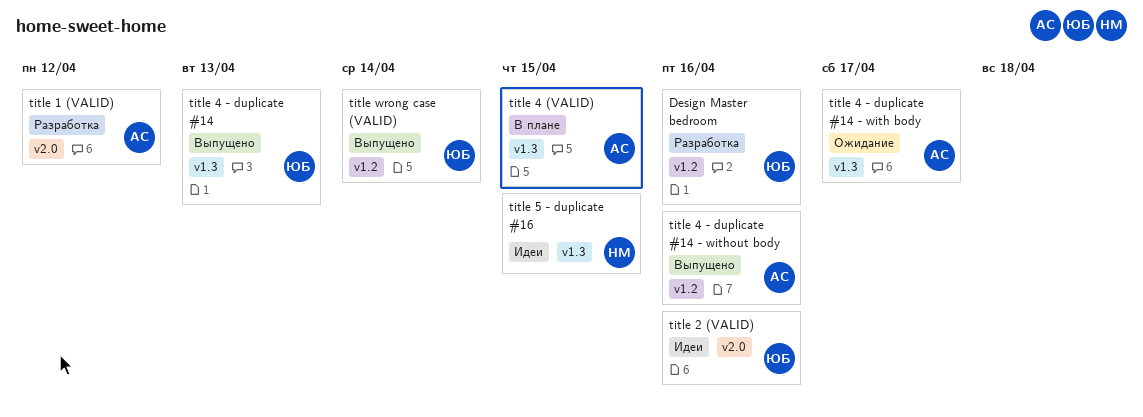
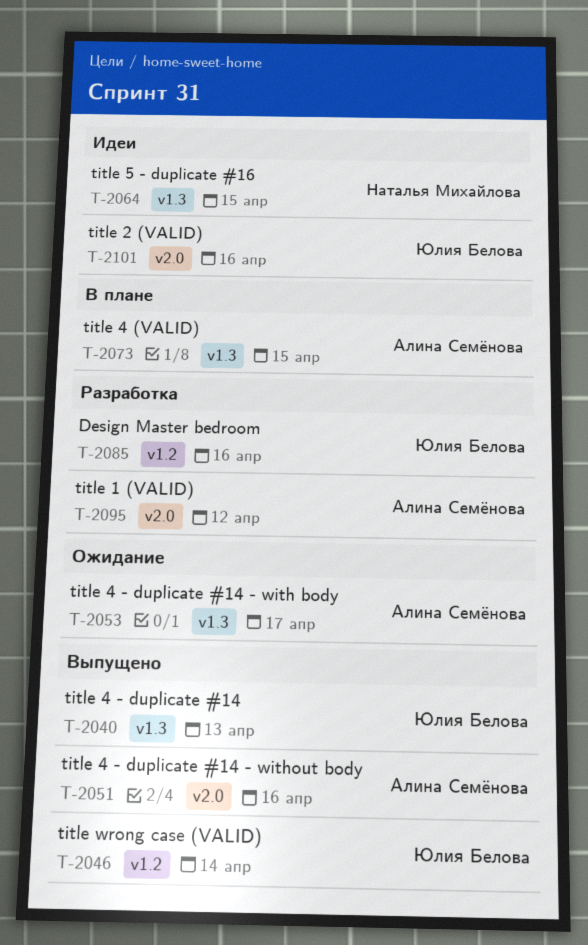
title 4 - duplicate #14 - without body, label: v1.2 -> v2.0

